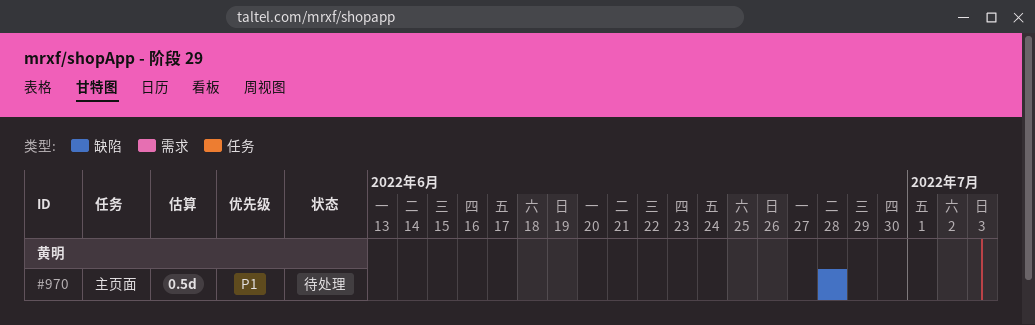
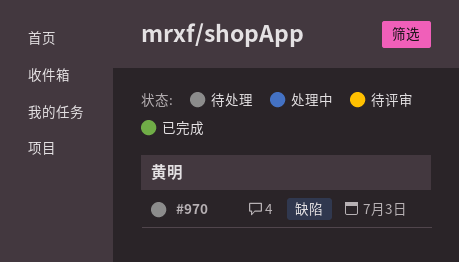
#970, due: Jun 28 -> Jul 3

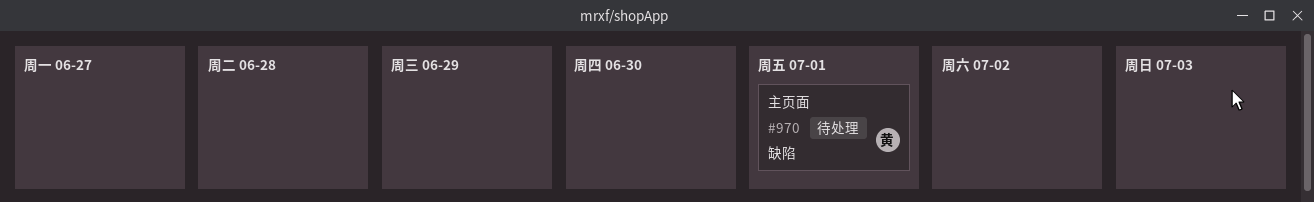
#970, due: Jul 3 -> Jul 1

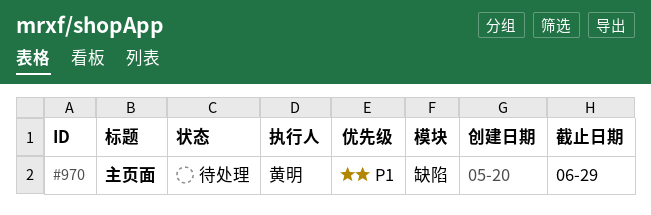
#970, due: Jul 1 -> Jun 29

